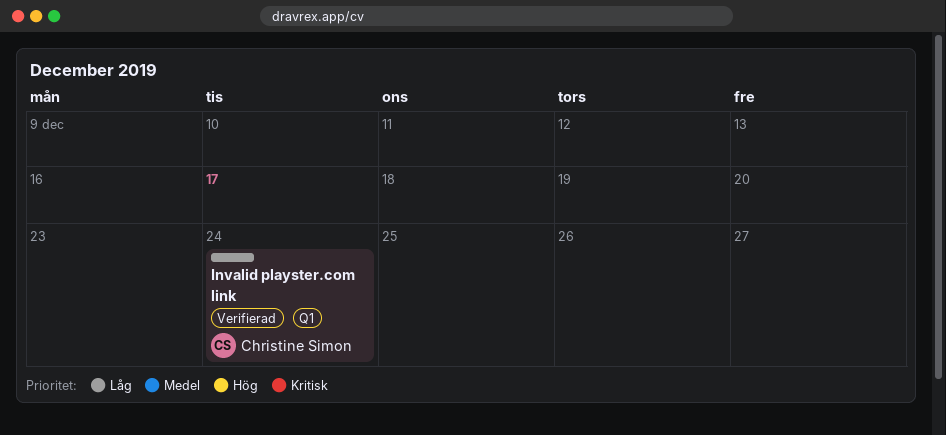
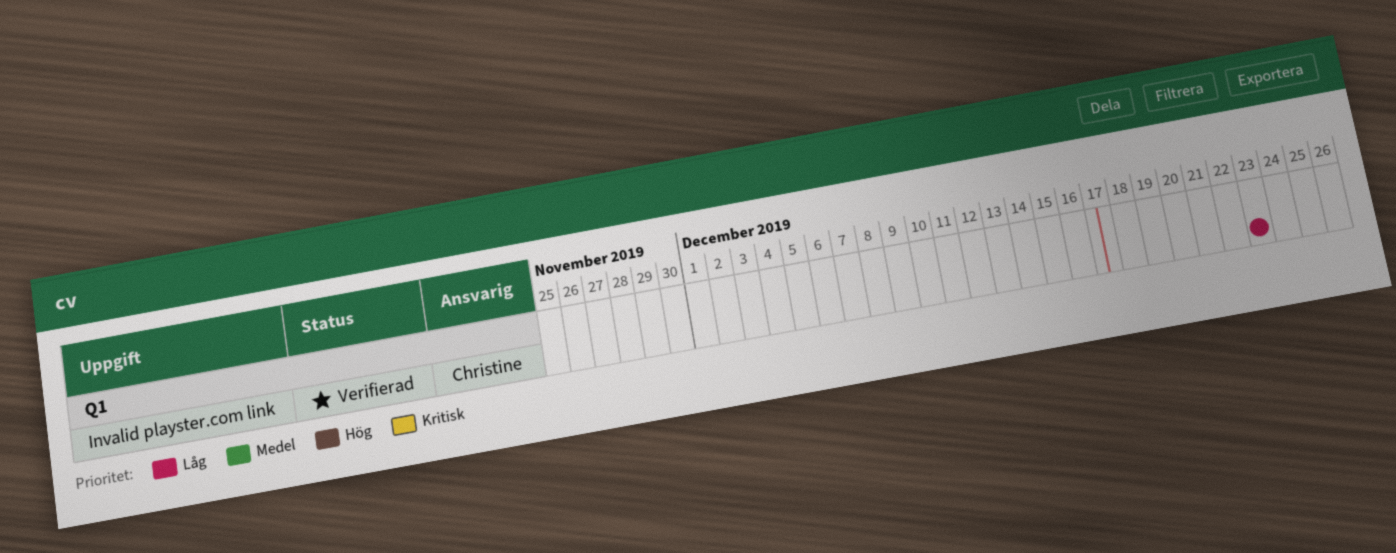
Invalid playster.com link, due: Dec 24 -> Dec 23

